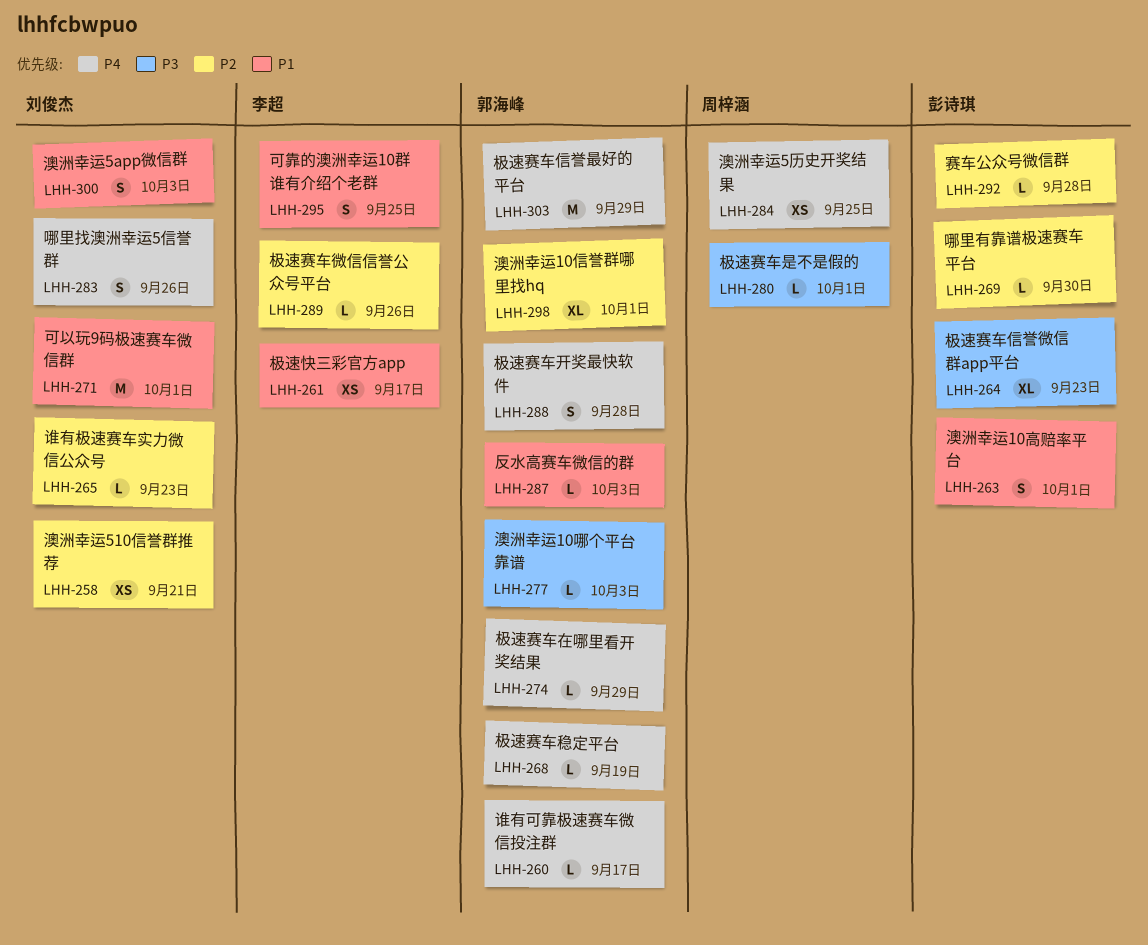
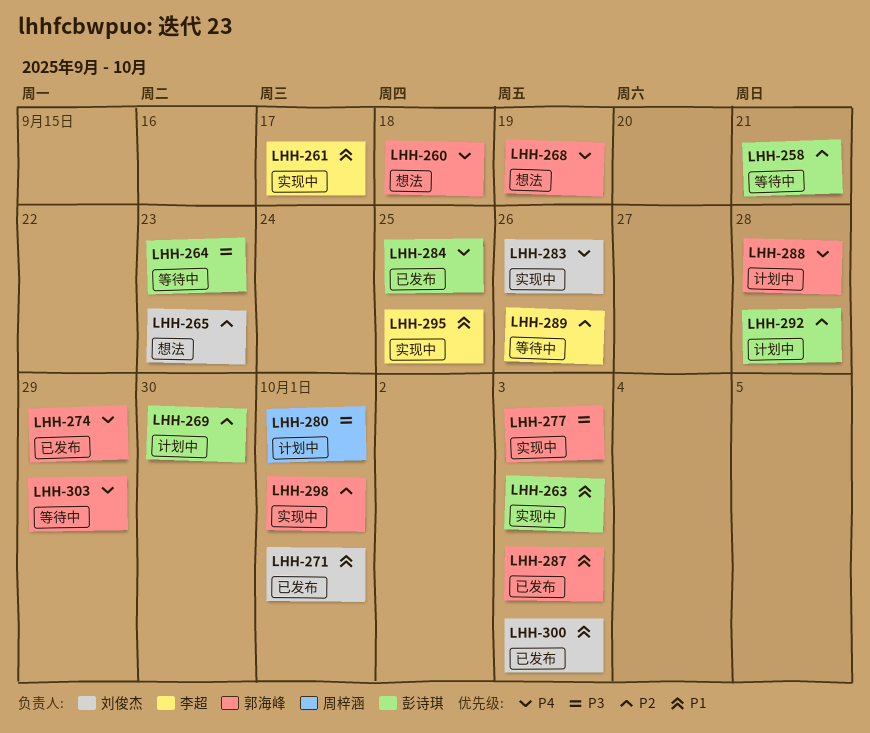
LHH-258, owner: 刘俊杰 -> 彭诗琪
LHH-260, due: Sep 17 -> Sep 18
LHH-263, due: Oct 1 -> Oct 3
LHH-284, owner: 周梓涵 -> 彭诗琪

